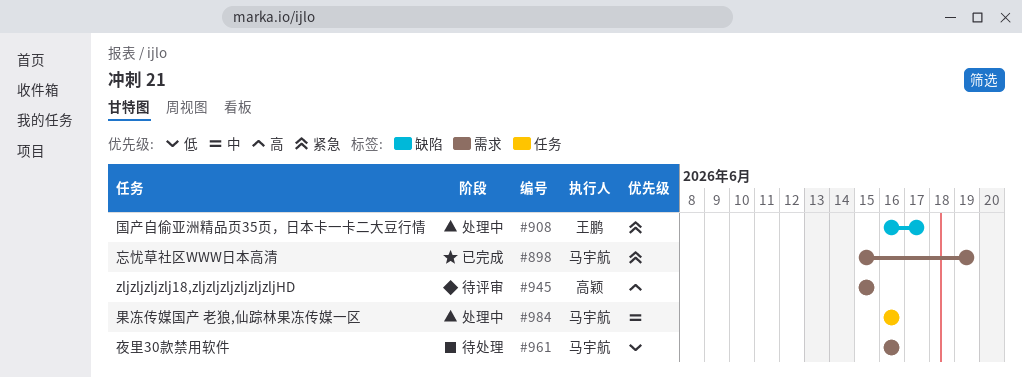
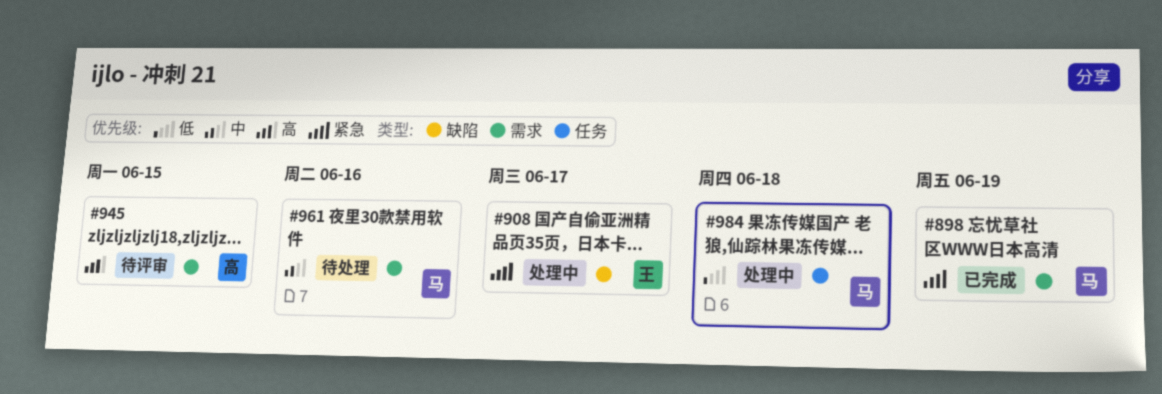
#961, priority: 低 -> 中
#984, priority: 中 -> 低
#984, due: Jun 16 -> Jun 18

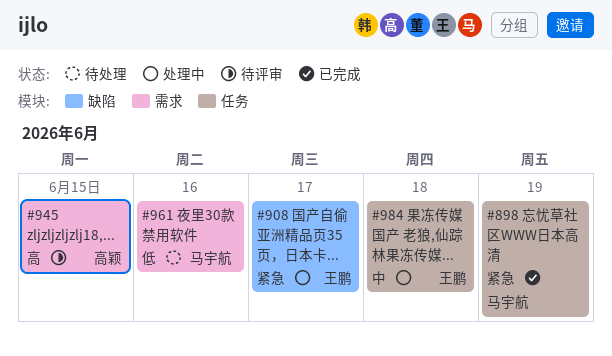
#898, label: 需求 -> 任务
#961, priority: 中 -> 低
#984, owner: 马宇航 -> 王鹏
#984, priority: 低 -> 中

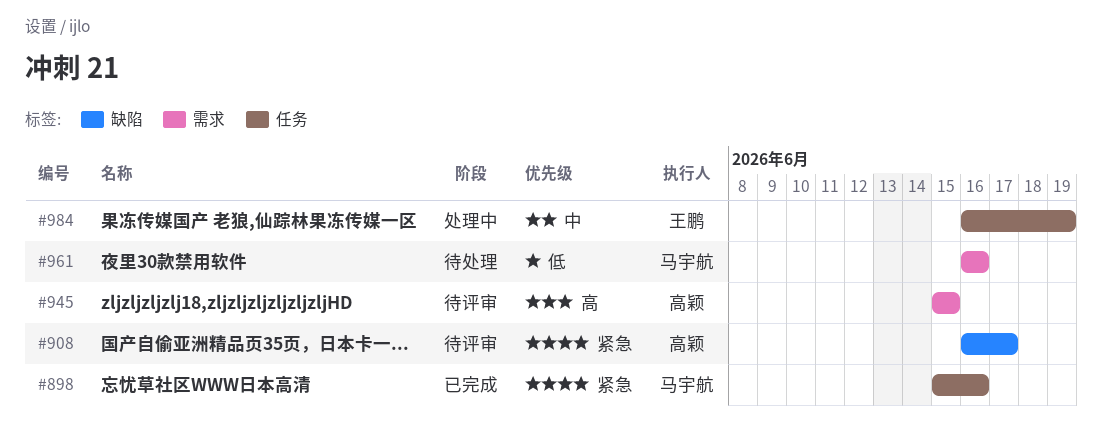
#898, due: Jun 19 -> Jun 16
#908, status: 处理中 -> 待评审
#908, owner: 王鹏 -> 高颖
#984, due: Jun 18 -> Jun 19

